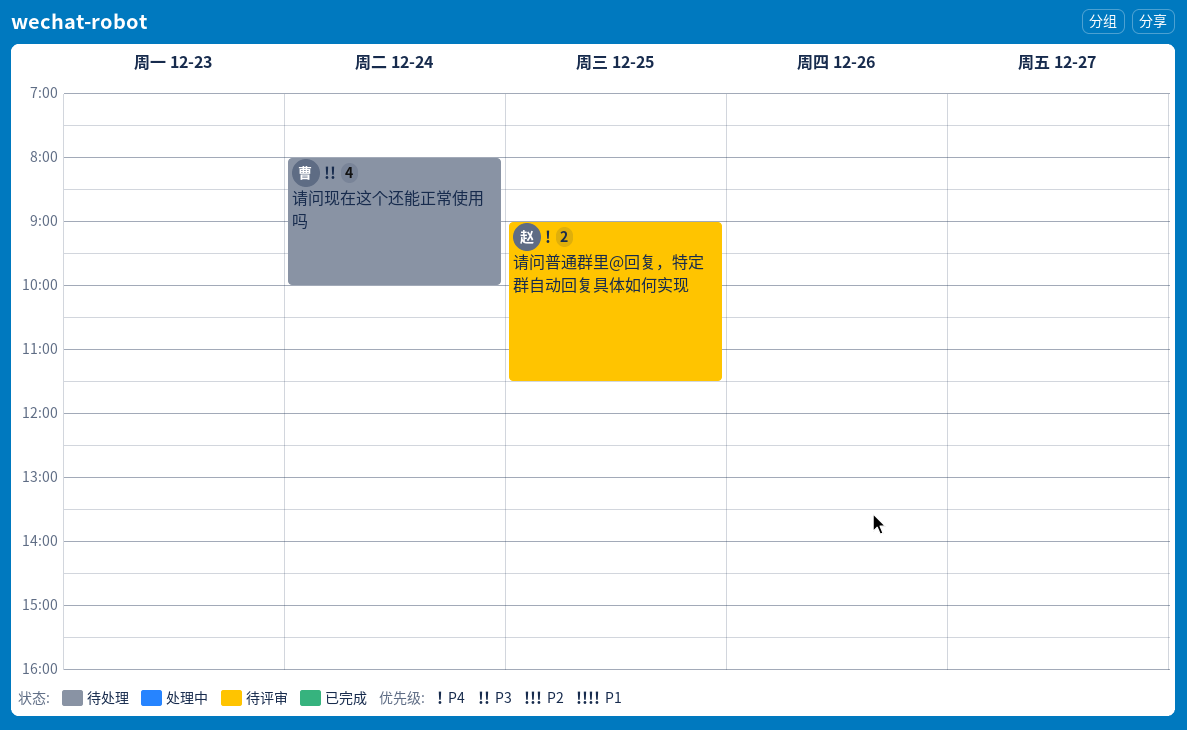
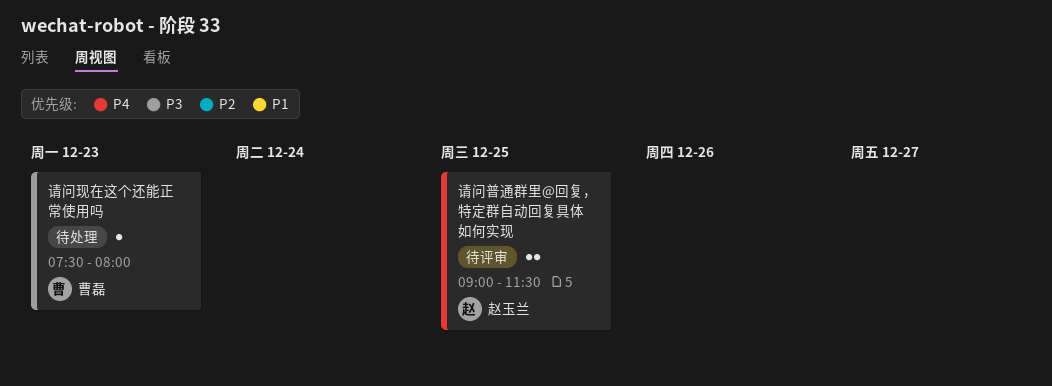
请问现在这个还能正常使用吗, estimate: 4 -> 1
请问现在这个还能正常使用吗, day: Dec 24 -> Dec 23
请问现在这个还能正常使用吗, begins: 08:00 -> 07:30
请问现在这个还能正常使用吗, ends: 10:00 -> 08:00

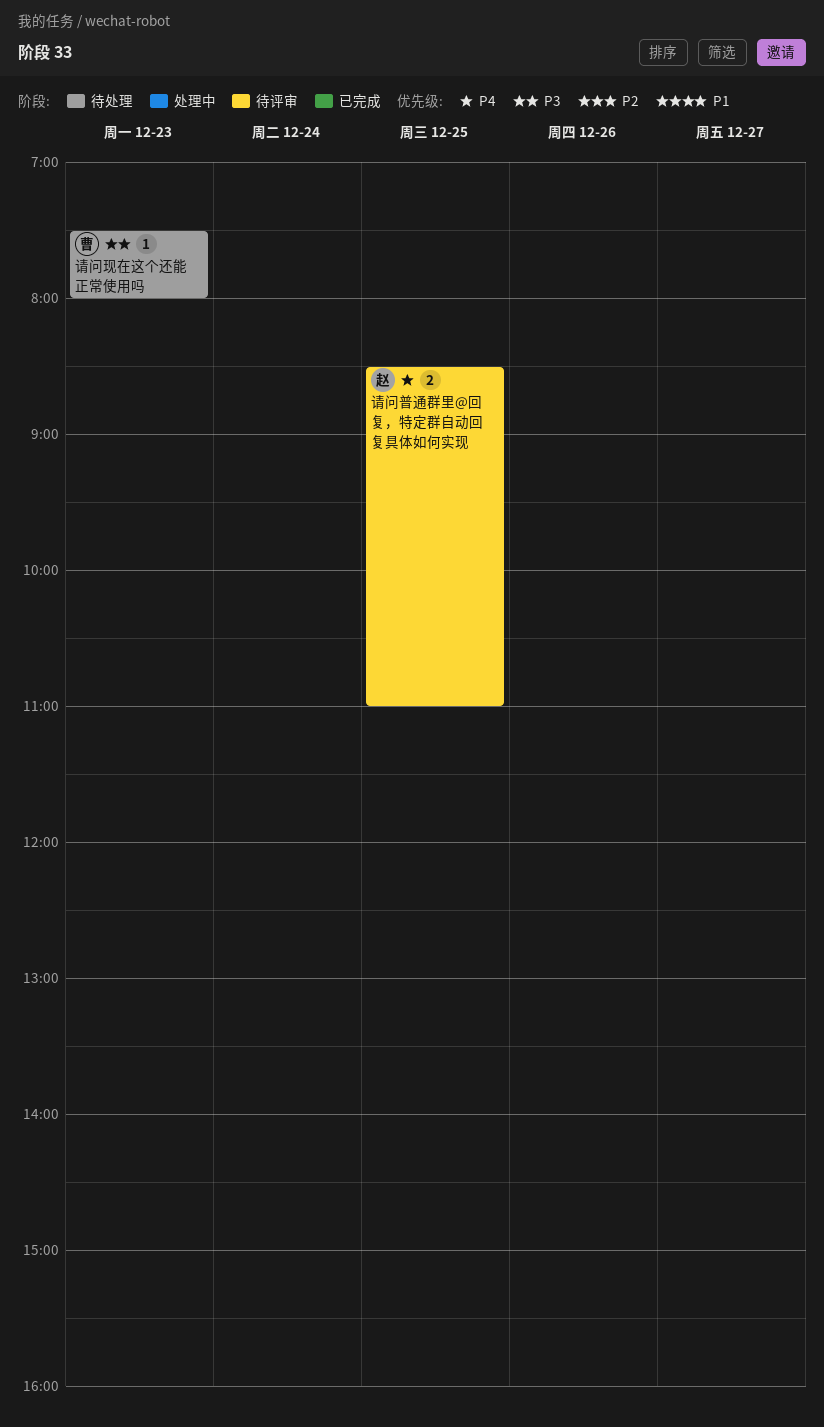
请问普通群里@回复，特定群自动回复具体如何实现, begins: 09:00 -> 08:30
请问普通群里@回复，特定群自动回复具体如何实现, ends: 11:30 -> 11:00

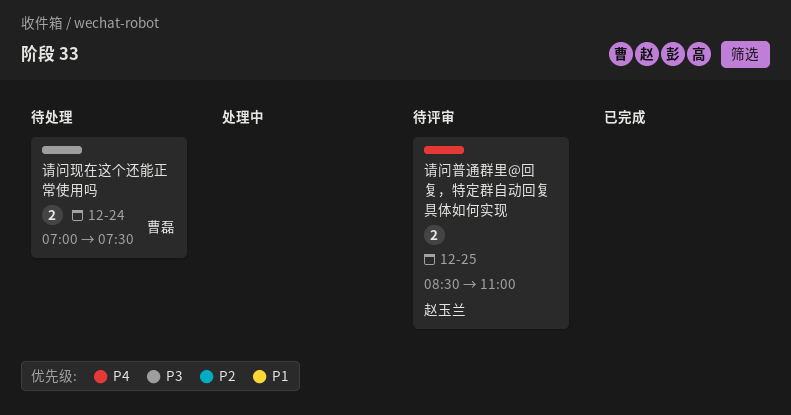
请问现在这个还能正常使用吗, estimate: 1 -> 2
请问现在这个还能正常使用吗, day: Dec 23 -> Dec 24
请问现在这个还能正常使用吗, begins: 07:30 -> 07:00
请问现在这个还能正常使用吗, ends: 08:00 -> 07:30

